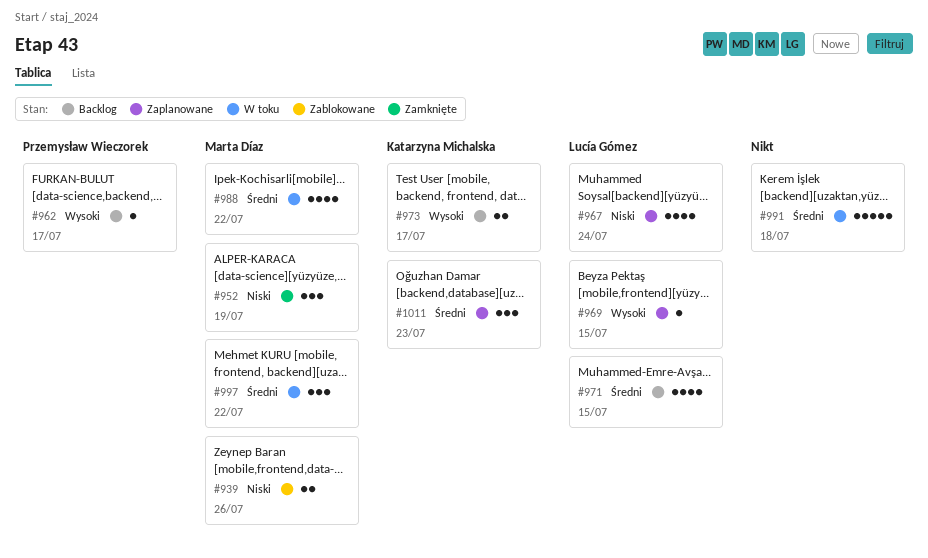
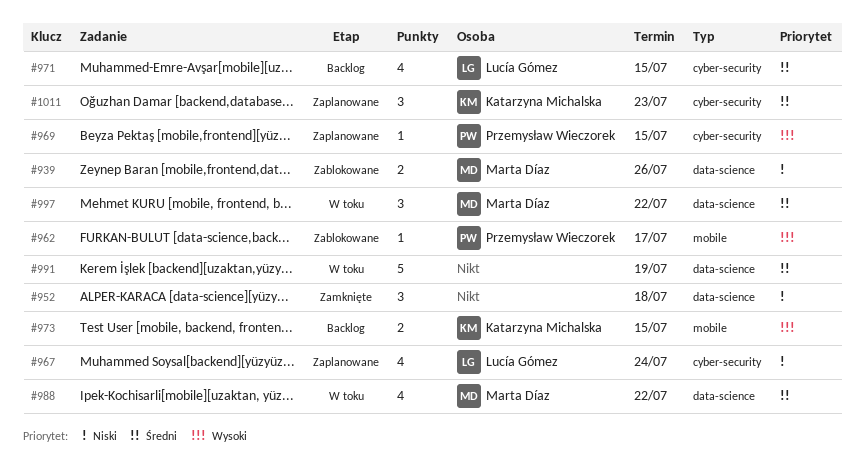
#952, owner: Marta Díaz -> none
#952, due: Jul 19 -> Jul 18
#962, status: Backlog -> Zablokowane
#969, owner: Lucía Gómez -> Przemysław Wieczorek
#973, due: Jul 17 -> Jul 15
#991, due: Jul 18 -> Jul 19

